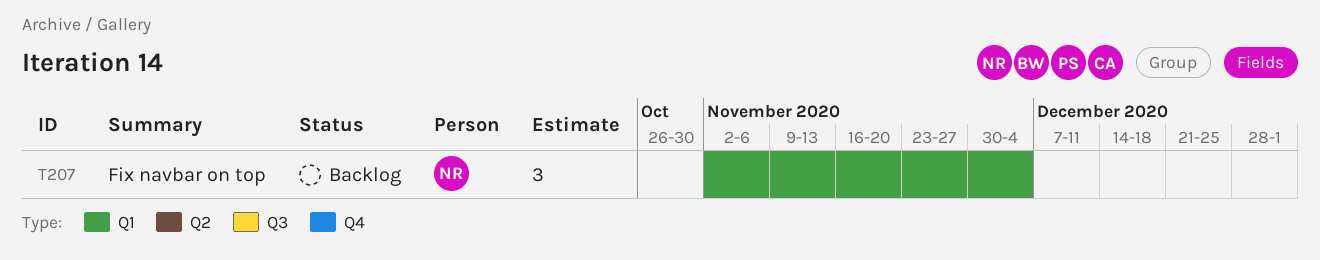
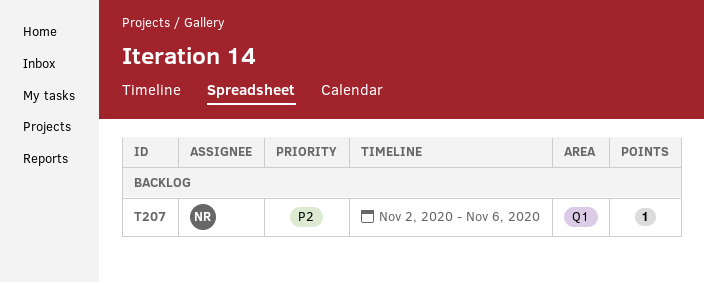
T207, estimate: 3 -> 1
T207, due: Dec 4 -> Nov 6

